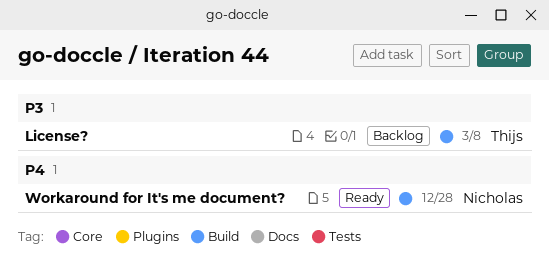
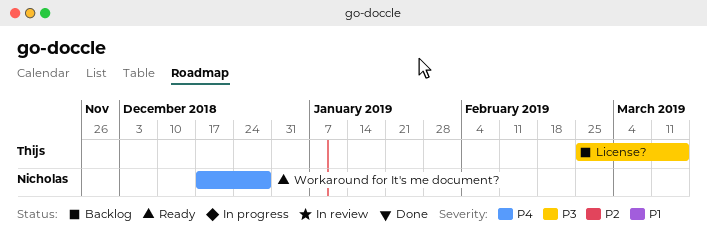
License?, due: Mar 8 -> Mar 15

